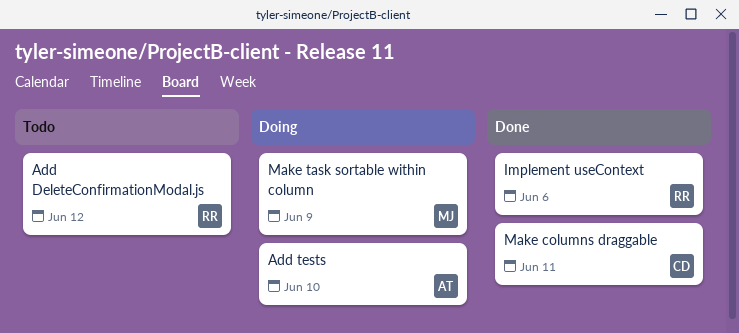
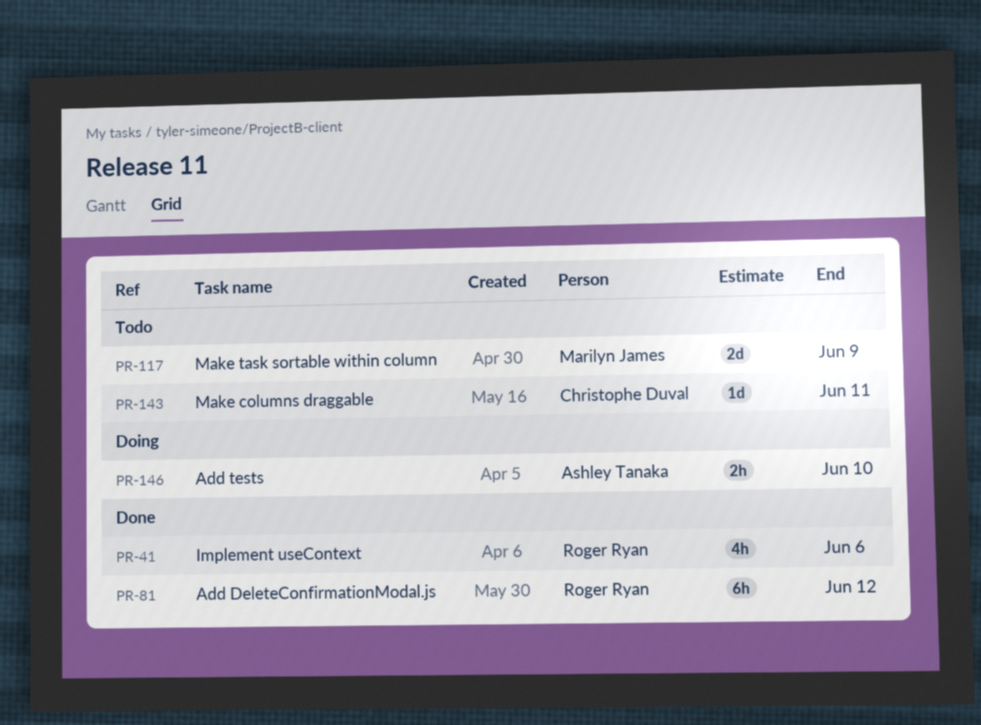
Add DeleteConfirmationModal.js, status: Todo -> Done
Make columns draggable, status: Done -> Todo
Make task sortable within column, status: Doing -> Todo

